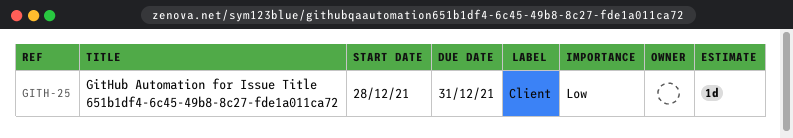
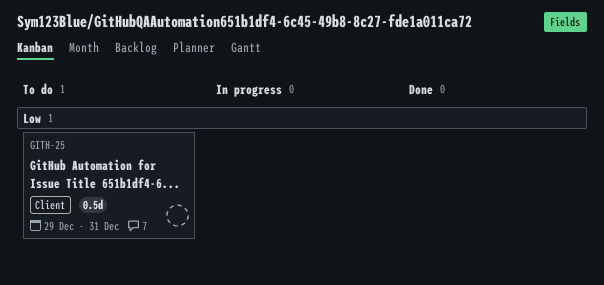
GITH-25, estimate: 1d -> 0.5d
GITH-25, start: Dec 28 -> Dec 29

